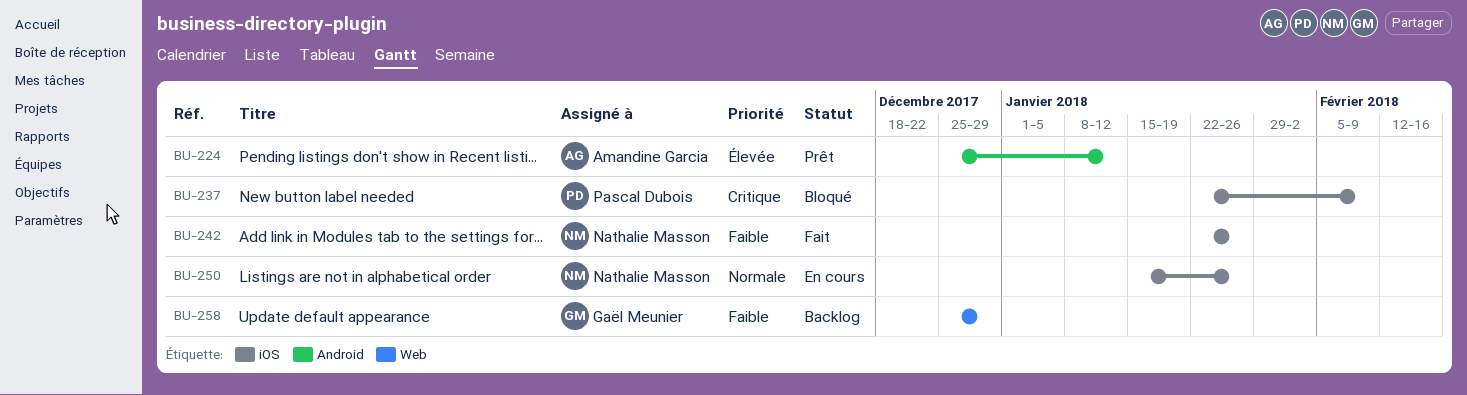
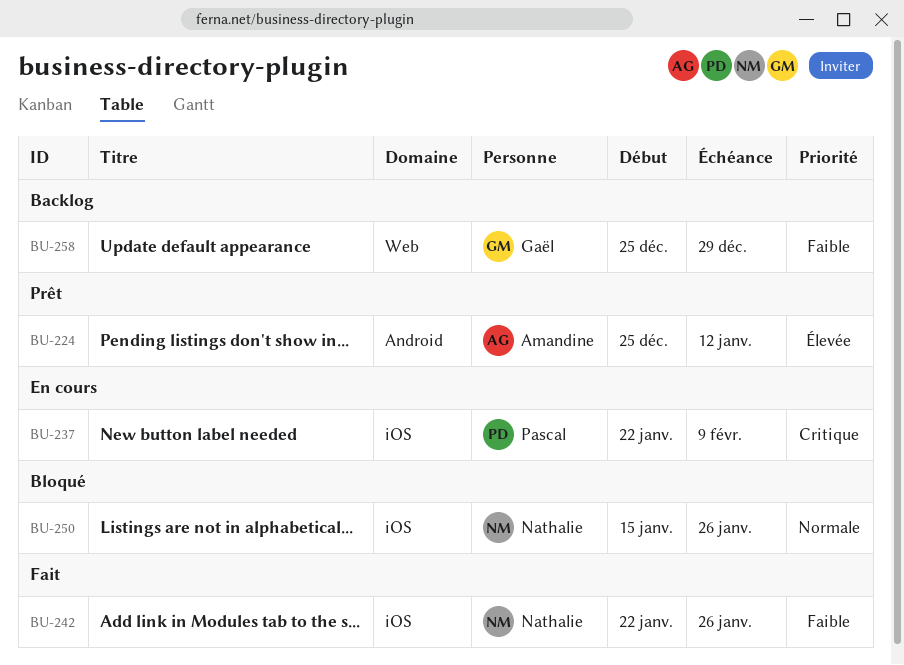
BU-237, status: Bloqué -> En cours
BU-250, status: En cours -> Bloqué

